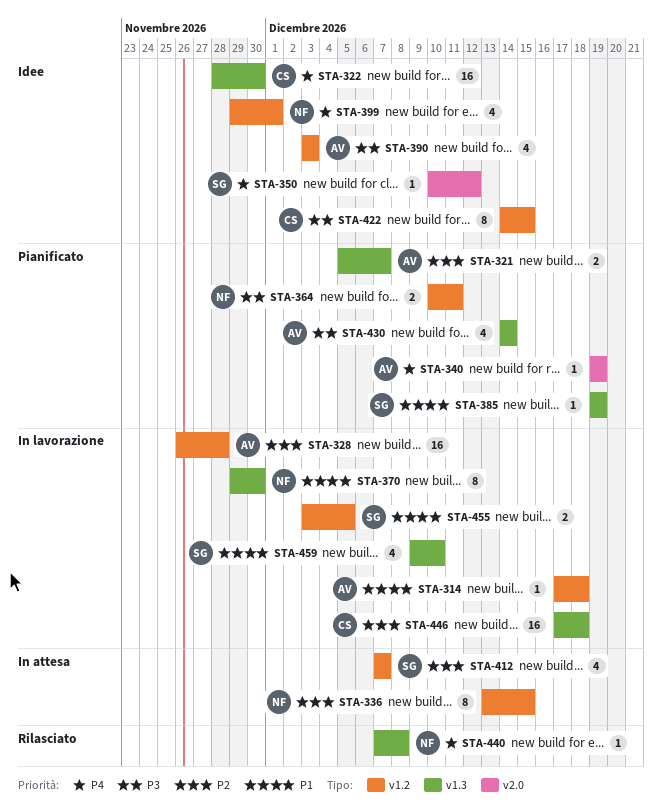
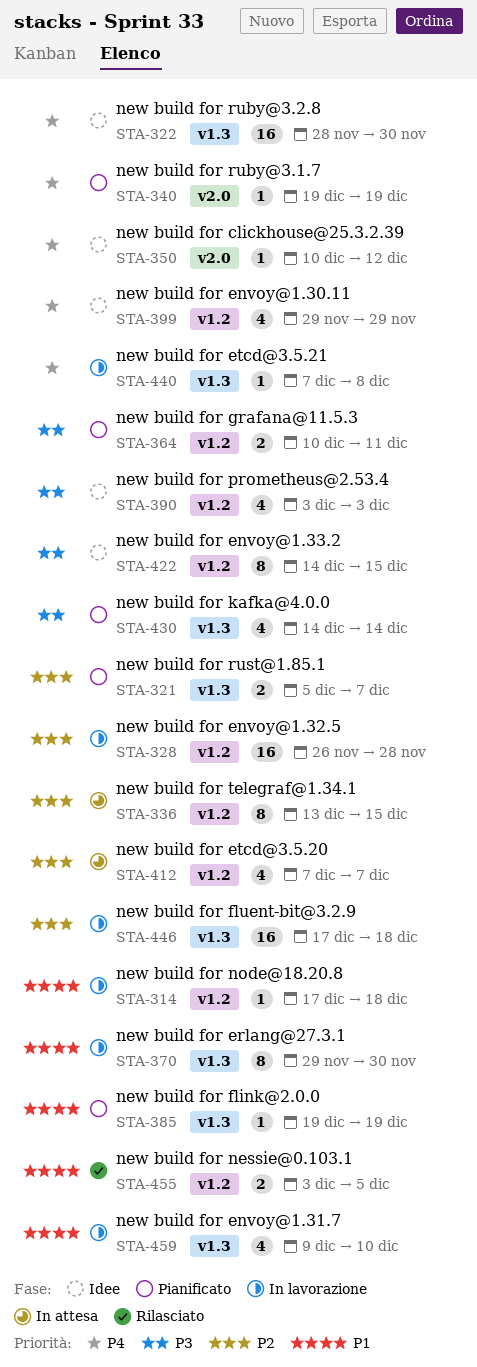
STA-399, due: Dec 1 -> Nov 29
STA-440, status: Rilasciato -> In lavorazione
STA-455, status: In lavorazione -> Rilasciato

